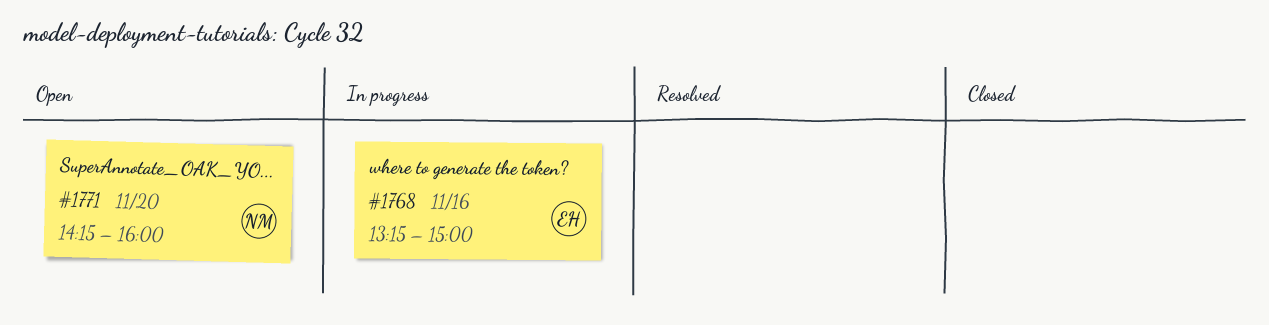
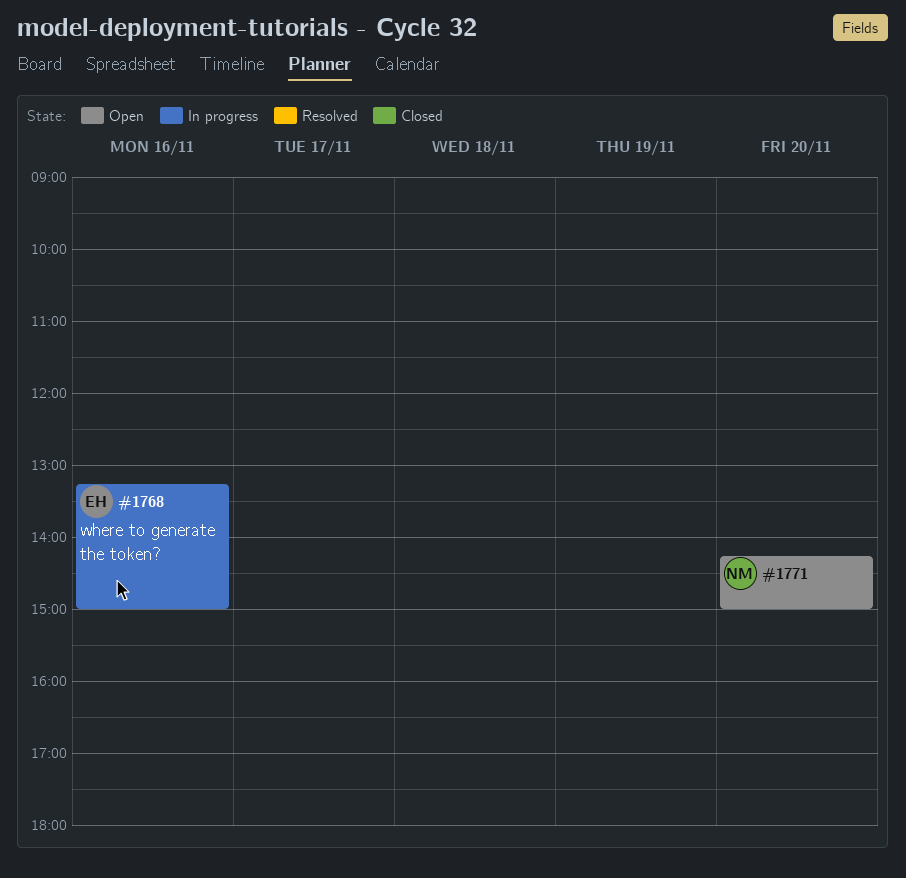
#1771, ends: 16:00 -> 15:00

